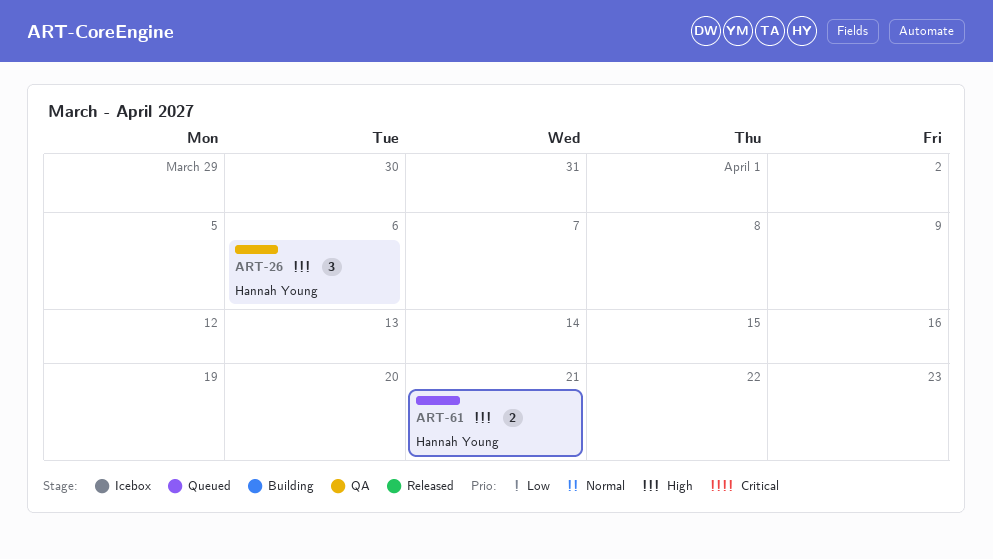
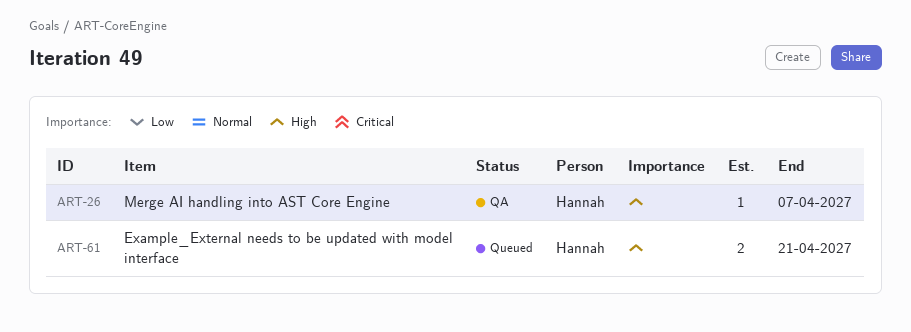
ART-26, estimate: 3 -> 1
ART-26, due: Apr 6 -> Apr 7

